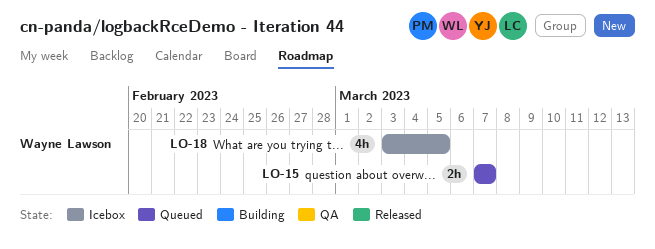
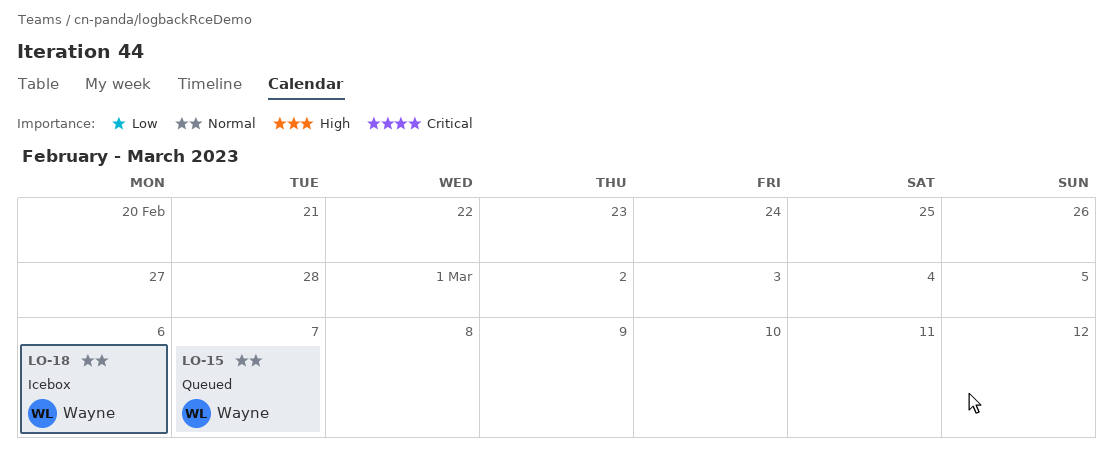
LO-18, due: Mar 5 -> Mar 6

